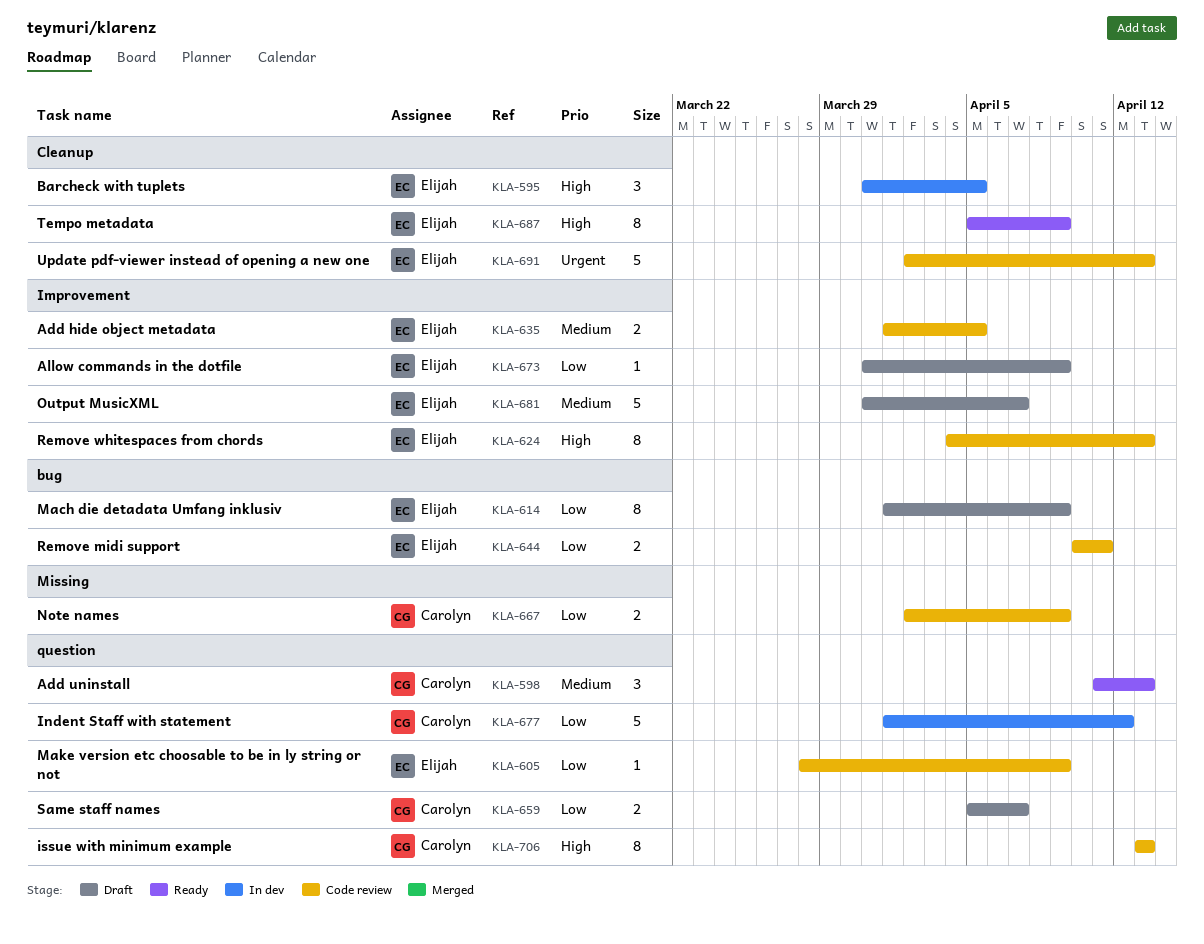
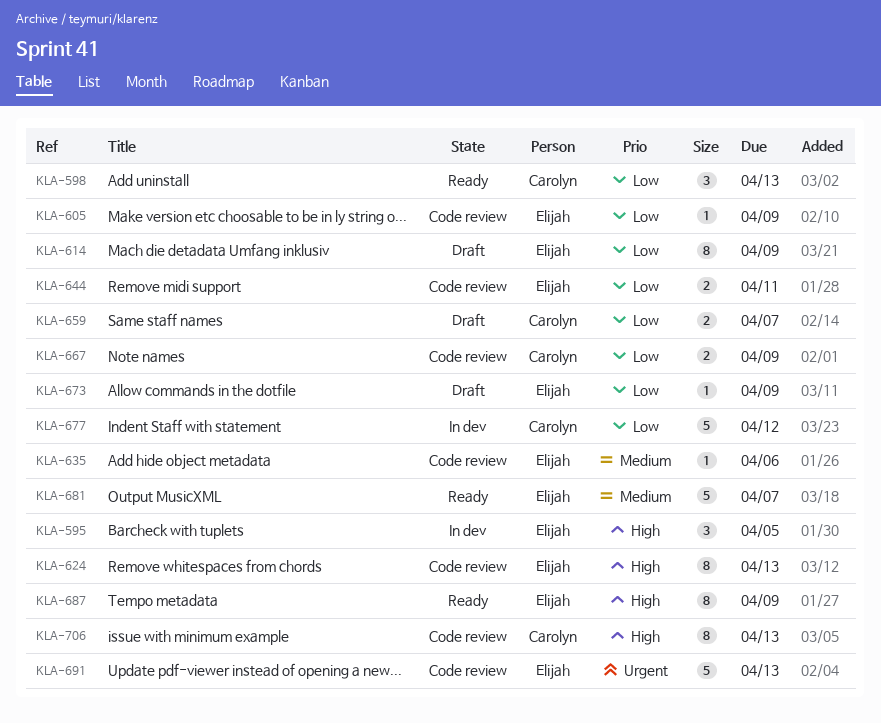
KLA-598, priority: Medium -> Low
KLA-635, estimate: 2 -> 1
KLA-635, due: Apr 5 -> Apr 6
KLA-681, status: Draft -> Ready

